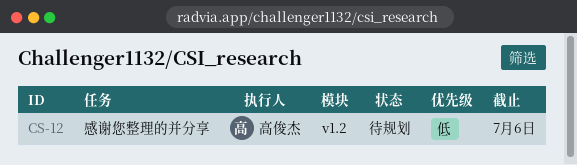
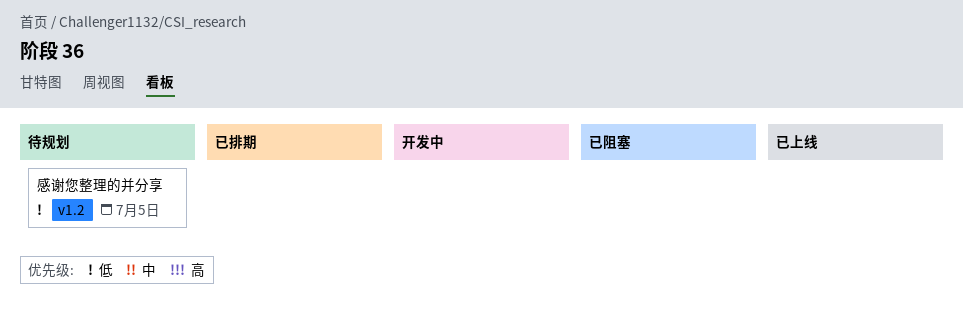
感谢您整理的并分享, due: Jul 6 -> Jul 5

